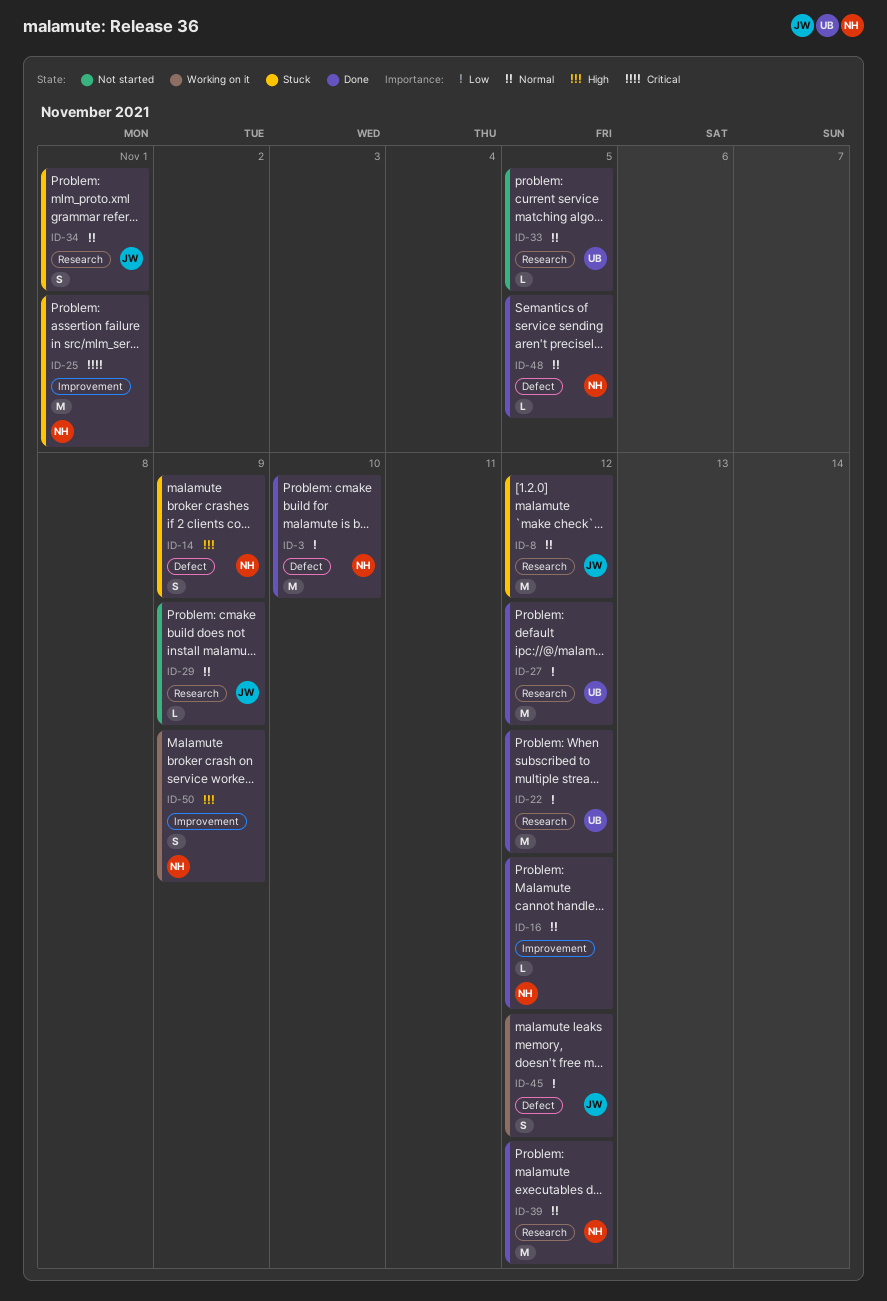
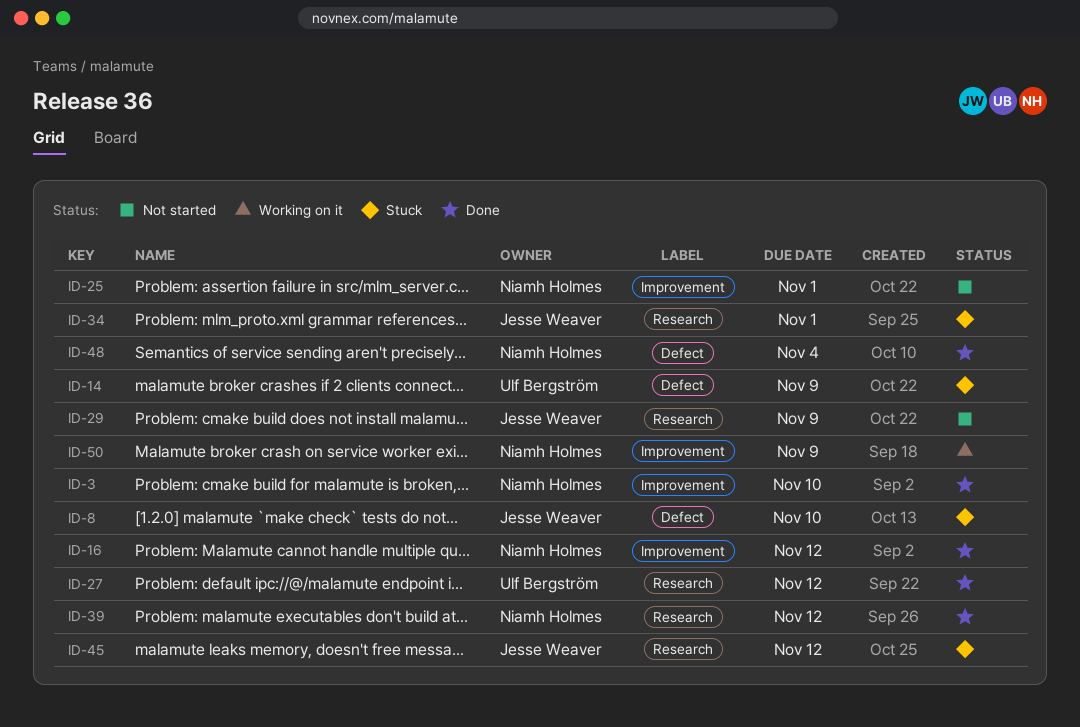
ID-3, label: Defect -> Improvement
ID-8, label: Research -> Defect
ID-8, due: Nov 12 -> Nov 10
ID-14, owner: Niamh Holmes -> Ulf Bergström
ID-22: present -> none
ID-25, status: Stuck -> Not started
ID-33: present -> none
ID-45, status: Working on it -> Stuck
ID-45, label: Defect -> Research
ID-48, due: Nov 5 -> Nov 4

